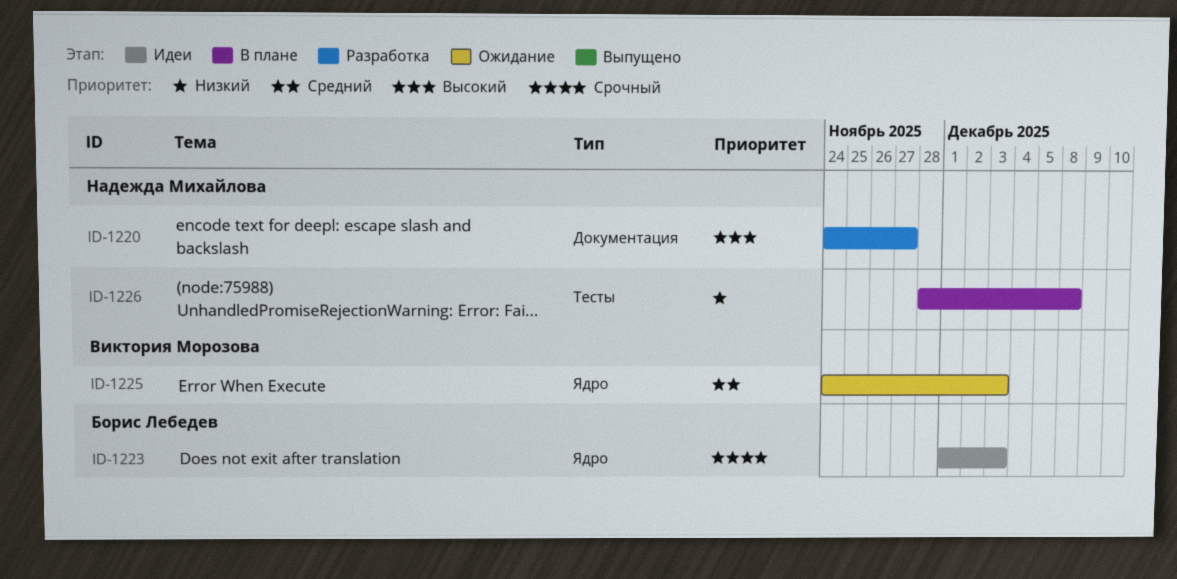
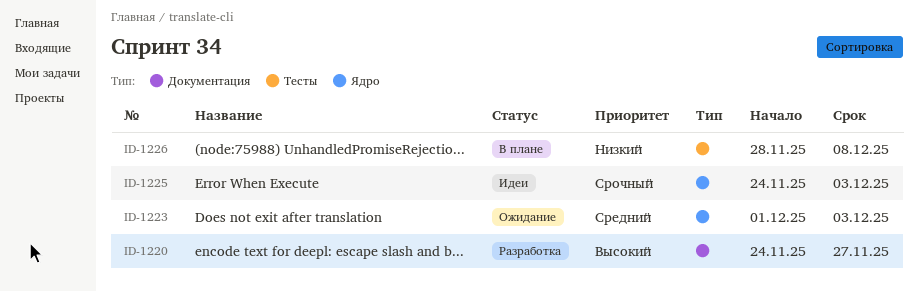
ID-1223, status: Идеи -> Ожидание
ID-1223, priority: Срочный -> Средний
ID-1225, status: Ожидание -> Идеи
ID-1225, priority: Средний -> Срочный

